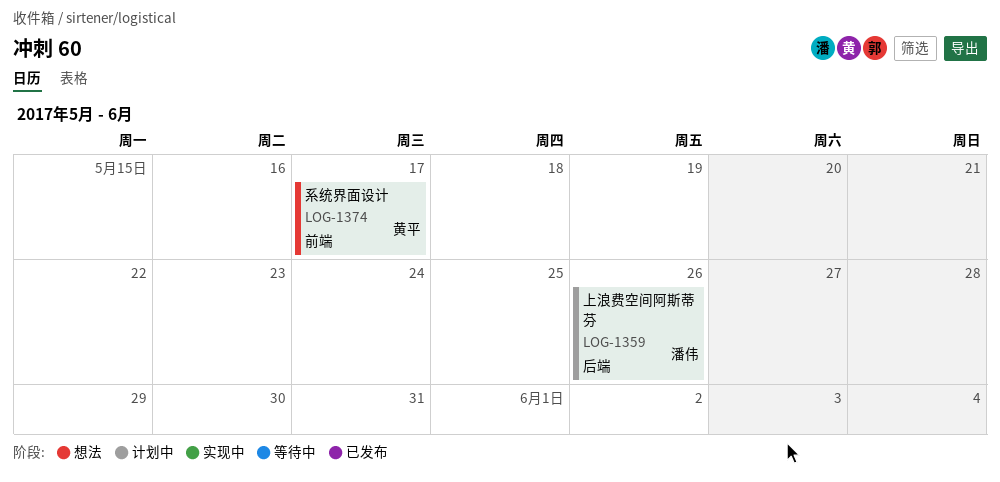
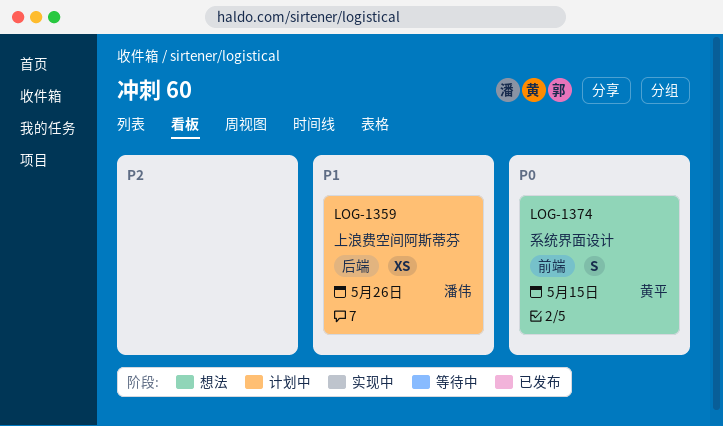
LOG-1374, due: May 17 -> May 15

